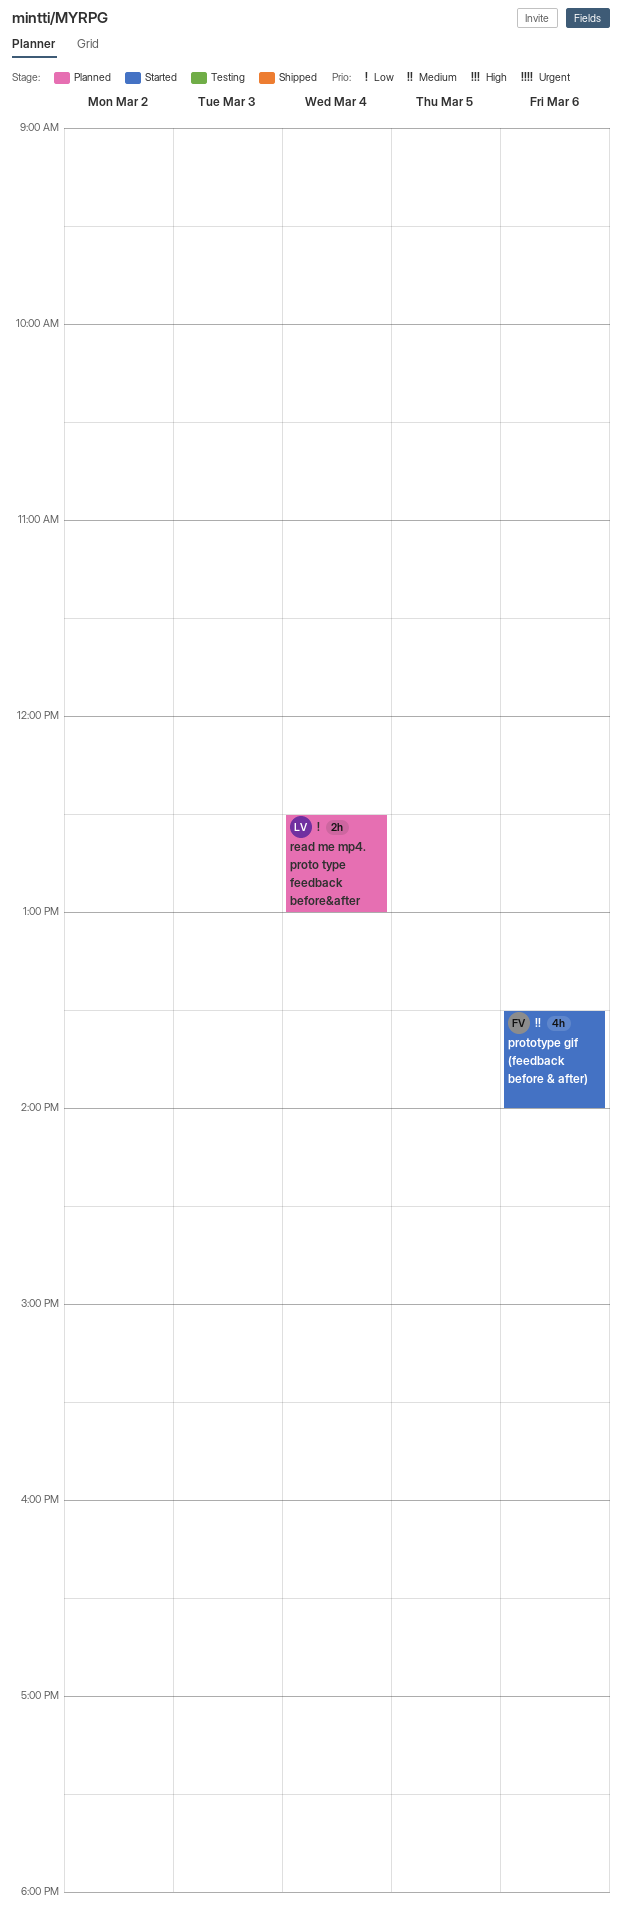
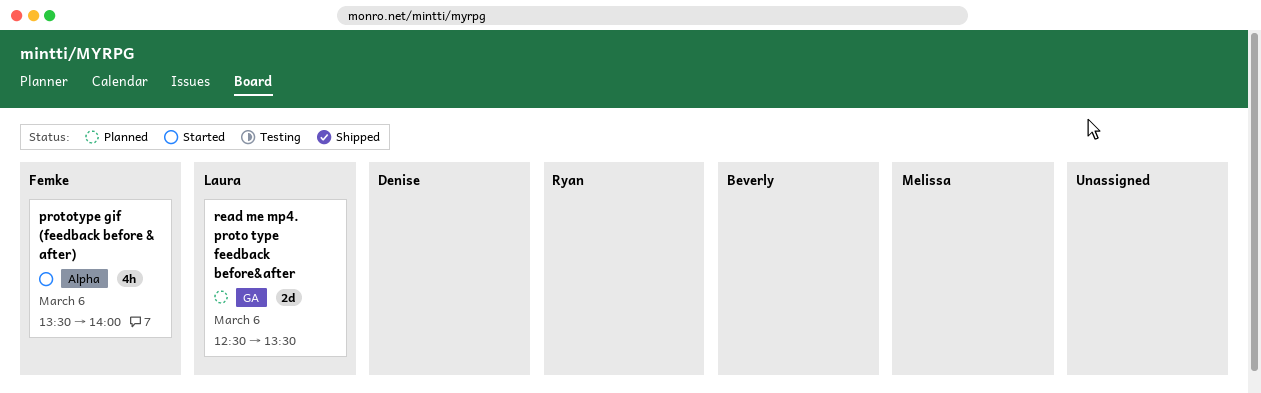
read me mp4. proto type feedback before&after, estimate: 2h -> 2d
read me mp4. proto type feedback before&after, day: Mar 4 -> Mar 6
read me mp4. proto type feedback before&after, ends: 13:00 -> 13:30

